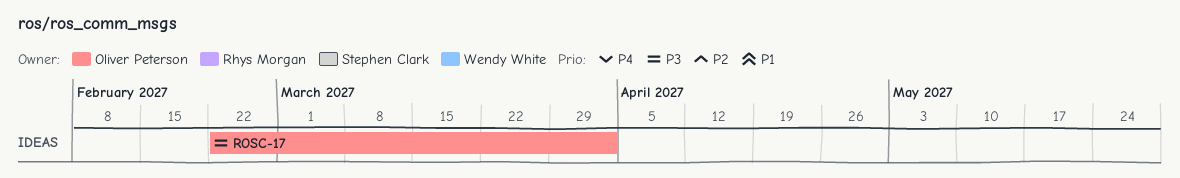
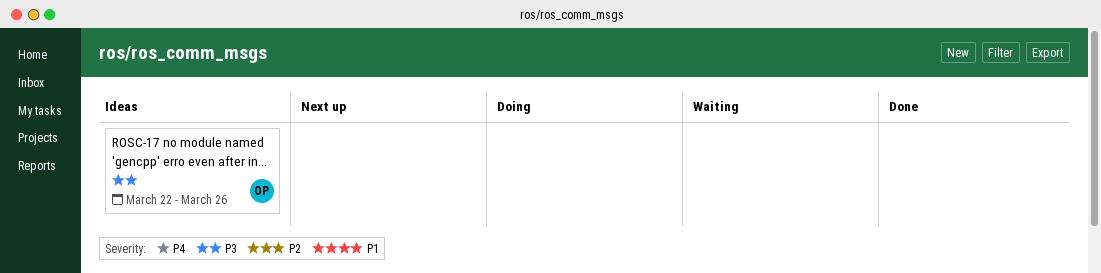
ROSC-17, start: Feb 22 -> Mar 22
ROSC-17, due: Apr 2 -> Mar 26

